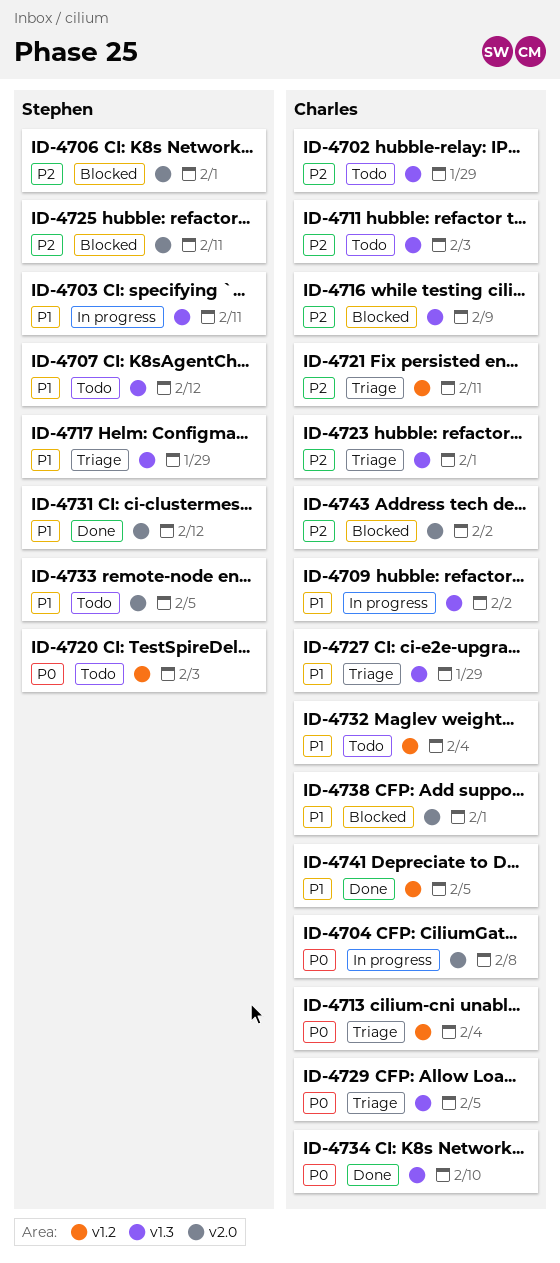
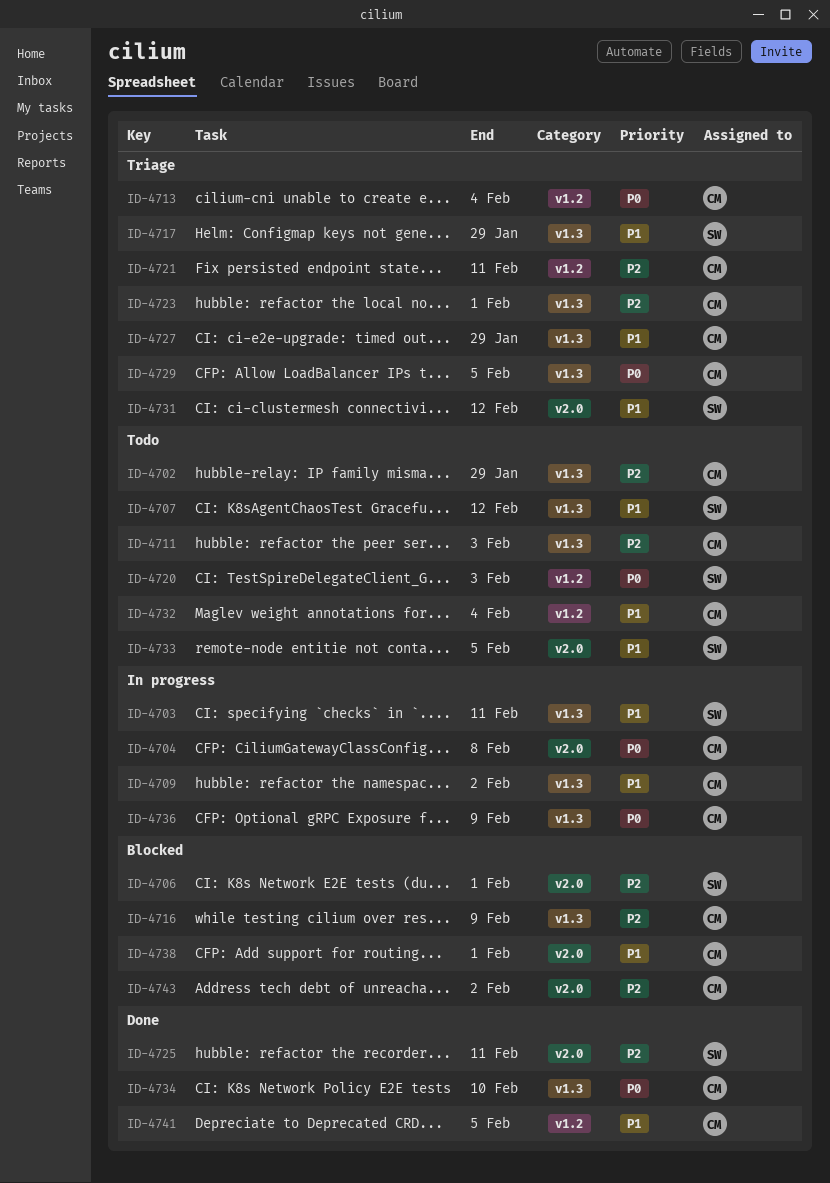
ID-4725, status: Blocked -> Done
ID-4731, status: Done -> Triage
ID-4736: none -> present

